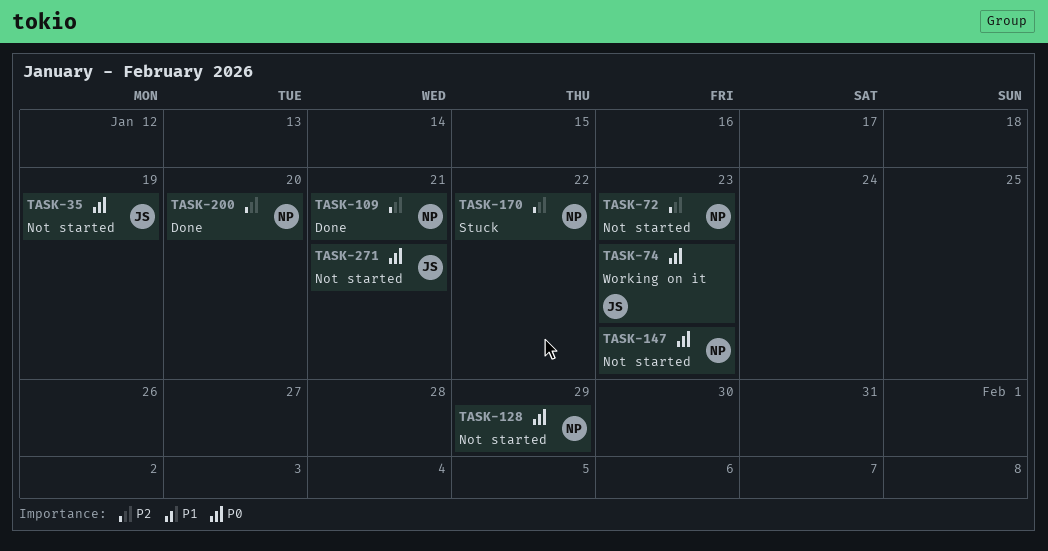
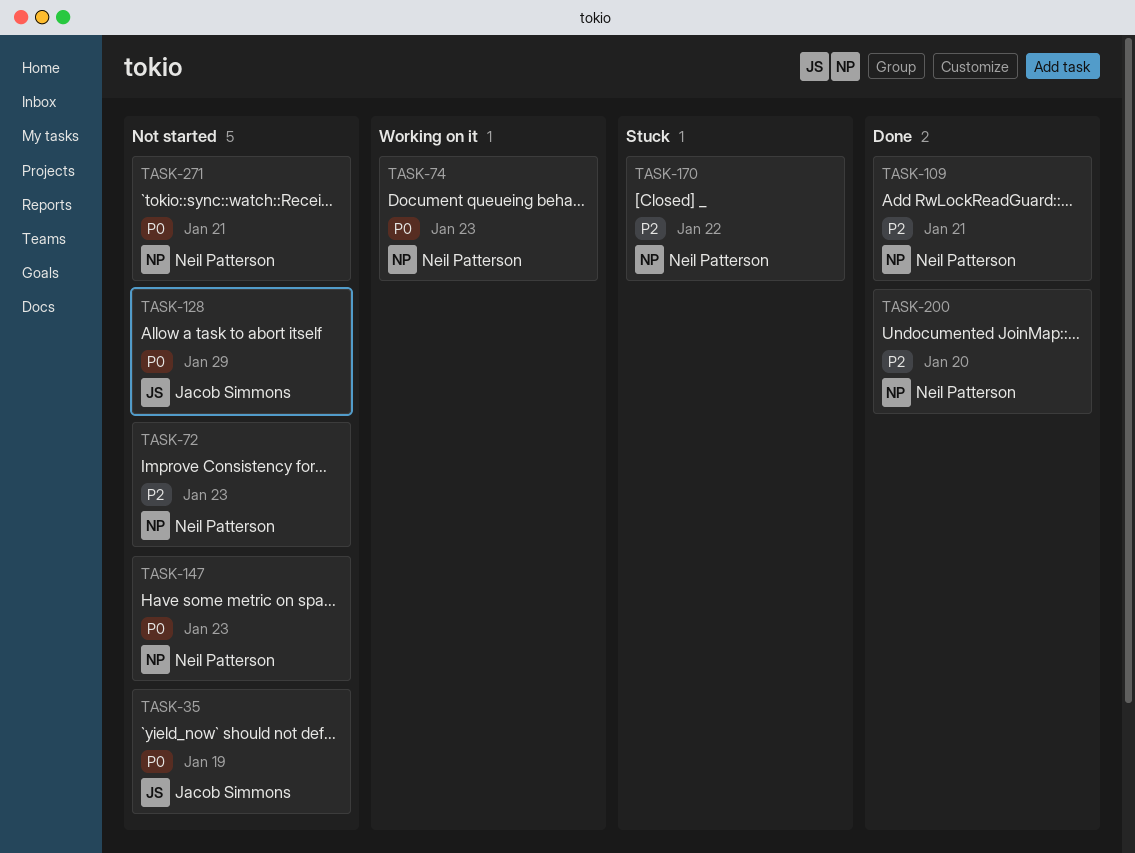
TASK-74, owner: Jacob Simmons -> Neil Patterson
TASK-128, owner: Neil Patterson -> Jacob Simmons
TASK-271, owner: Jacob Simmons -> Neil Patterson

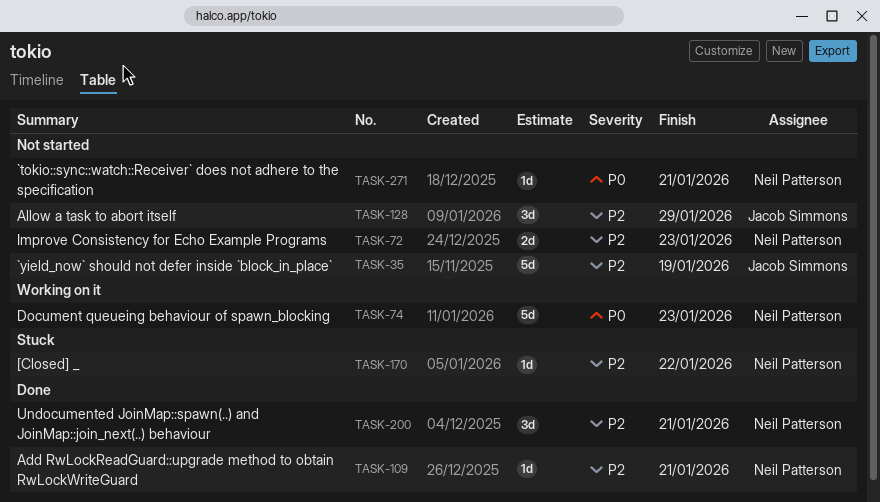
TASK-35, priority: P0 -> P2
TASK-128, priority: P0 -> P2
TASK-147: present -> none
TASK-200, due: Jan 20 -> Jan 21

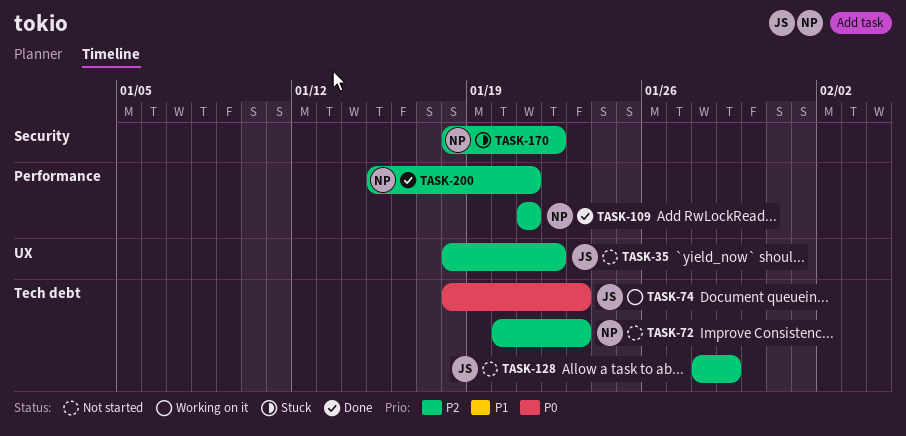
TASK-35, due: Jan 19 -> Jan 22
TASK-74, owner: Neil Patterson -> Jacob Simmons
TASK-271: present -> none

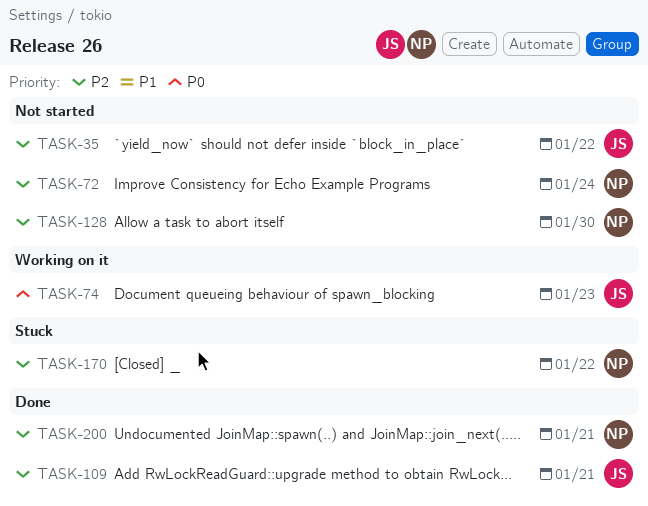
TASK-72, due: Jan 23 -> Jan 24
TASK-109, owner: NP -> JS
TASK-128, owner: JS -> NP
TASK-128, due: Jan 29 -> Jan 30

